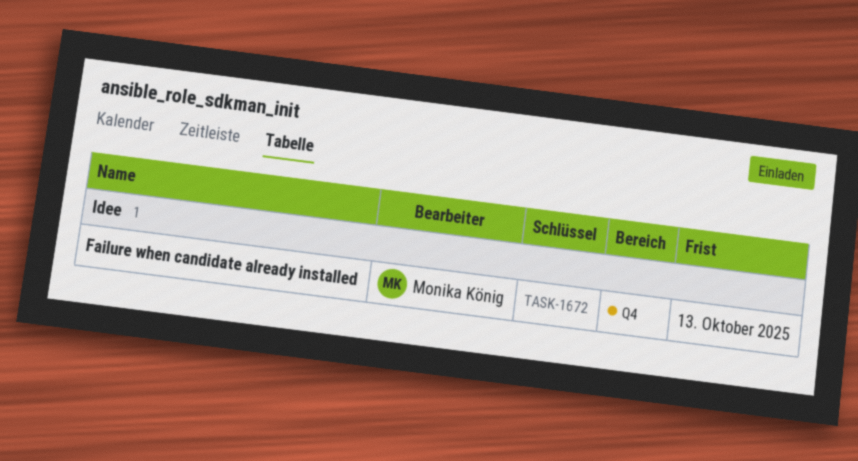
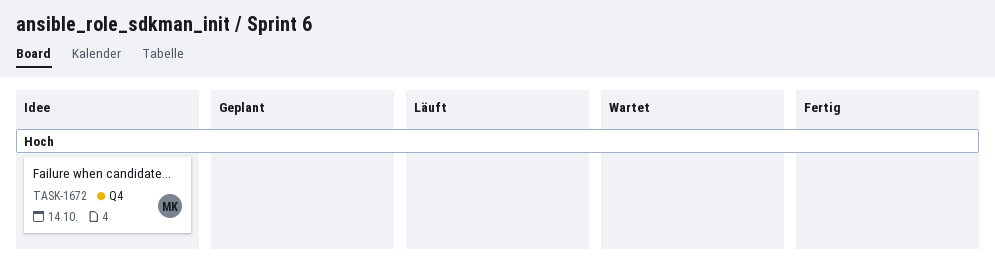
TASK-1672, due: Oct 13 -> Oct 14

